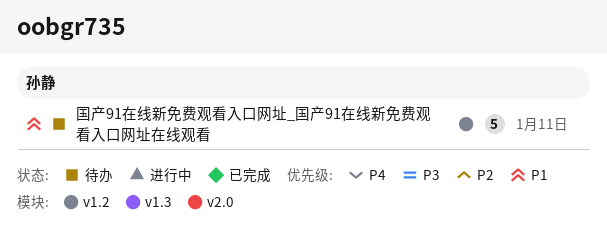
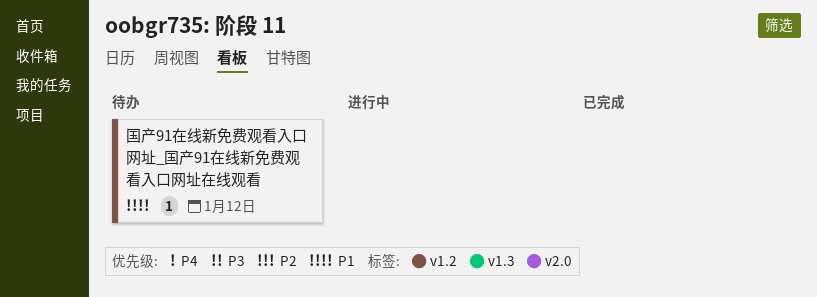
国产91在线新免费观看入口网址_国产91在线新免费观看入口网址在线观看, estimate: 5 -> 1
国产91在线新免费观看入口网址_国产91在线新免费观看入口网址在线观看, due: Jan 11 -> Jan 12

